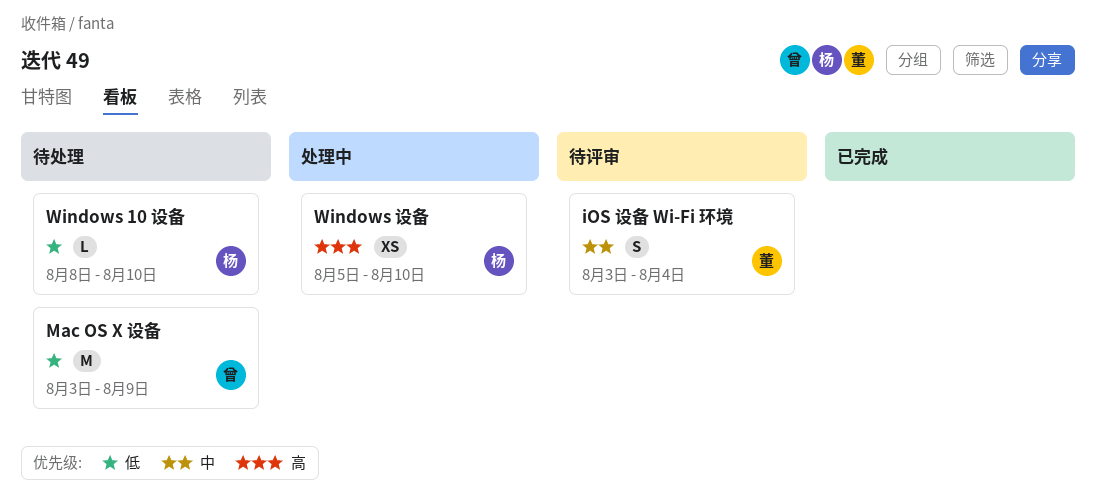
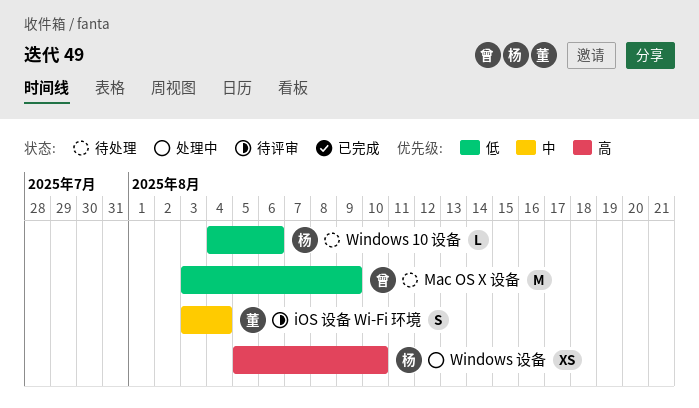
Windows 10 设备, start: Aug 8 -> Aug 4
Windows 10 设备, due: Aug 10 -> Aug 6

